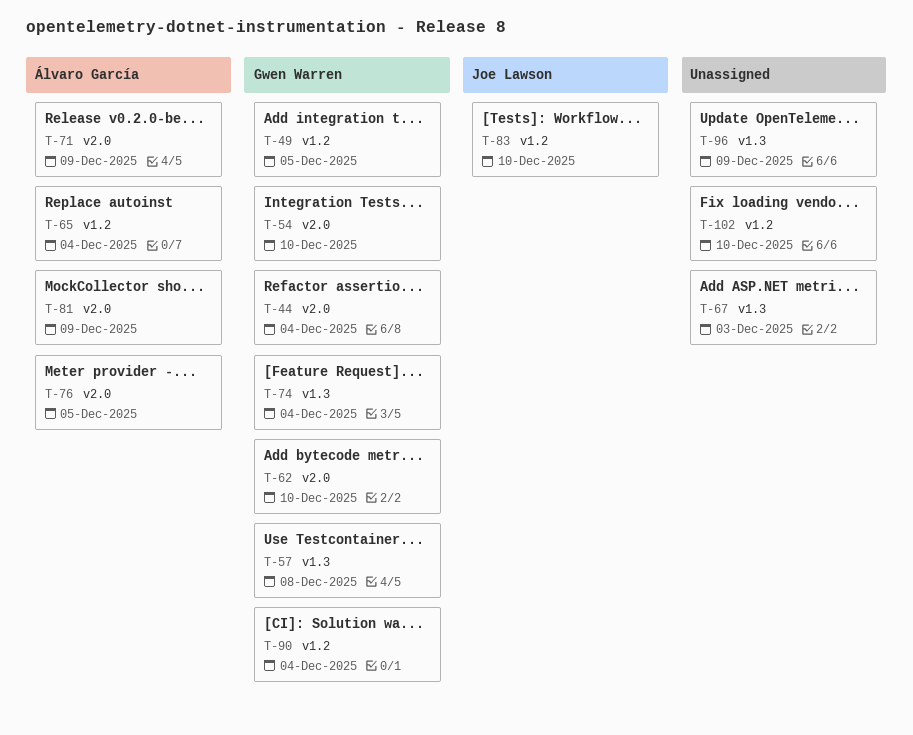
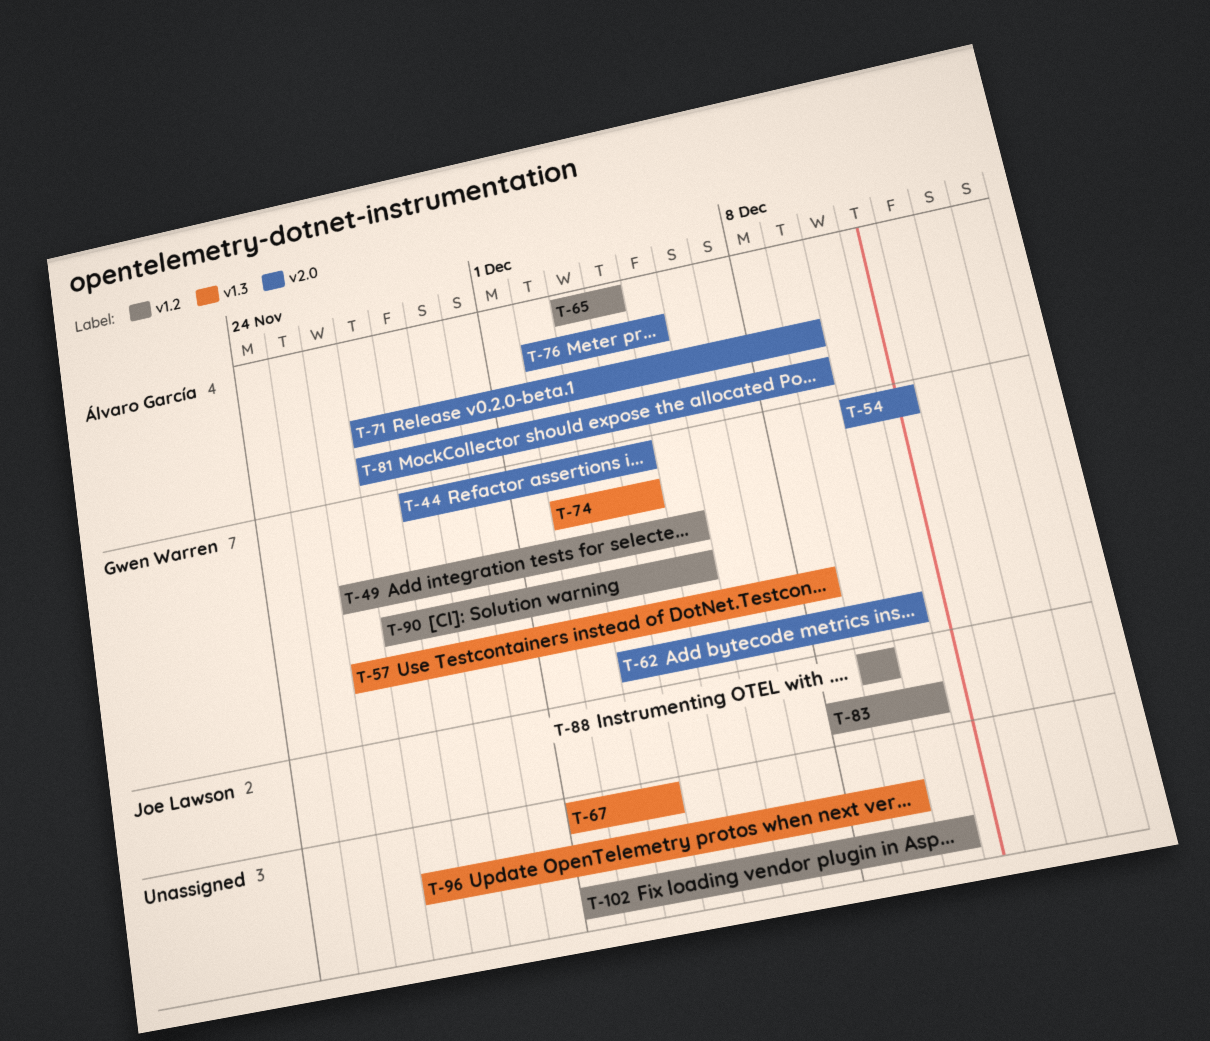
T-54, due: Dec 10 -> Dec 11
T-88: none -> present
T-90, due: Dec 4 -> Dec 5

